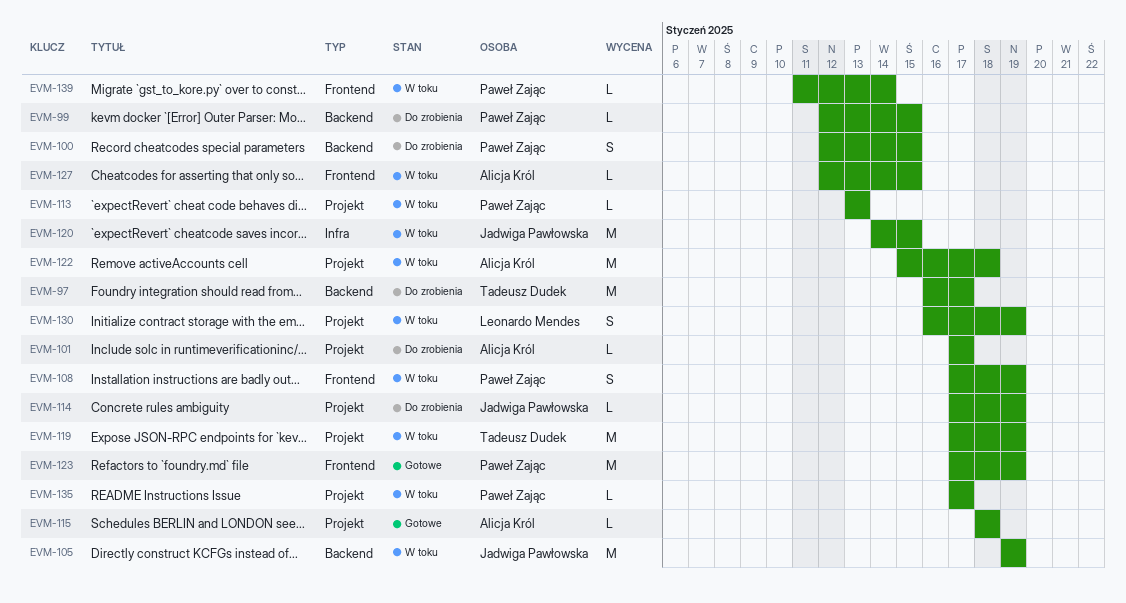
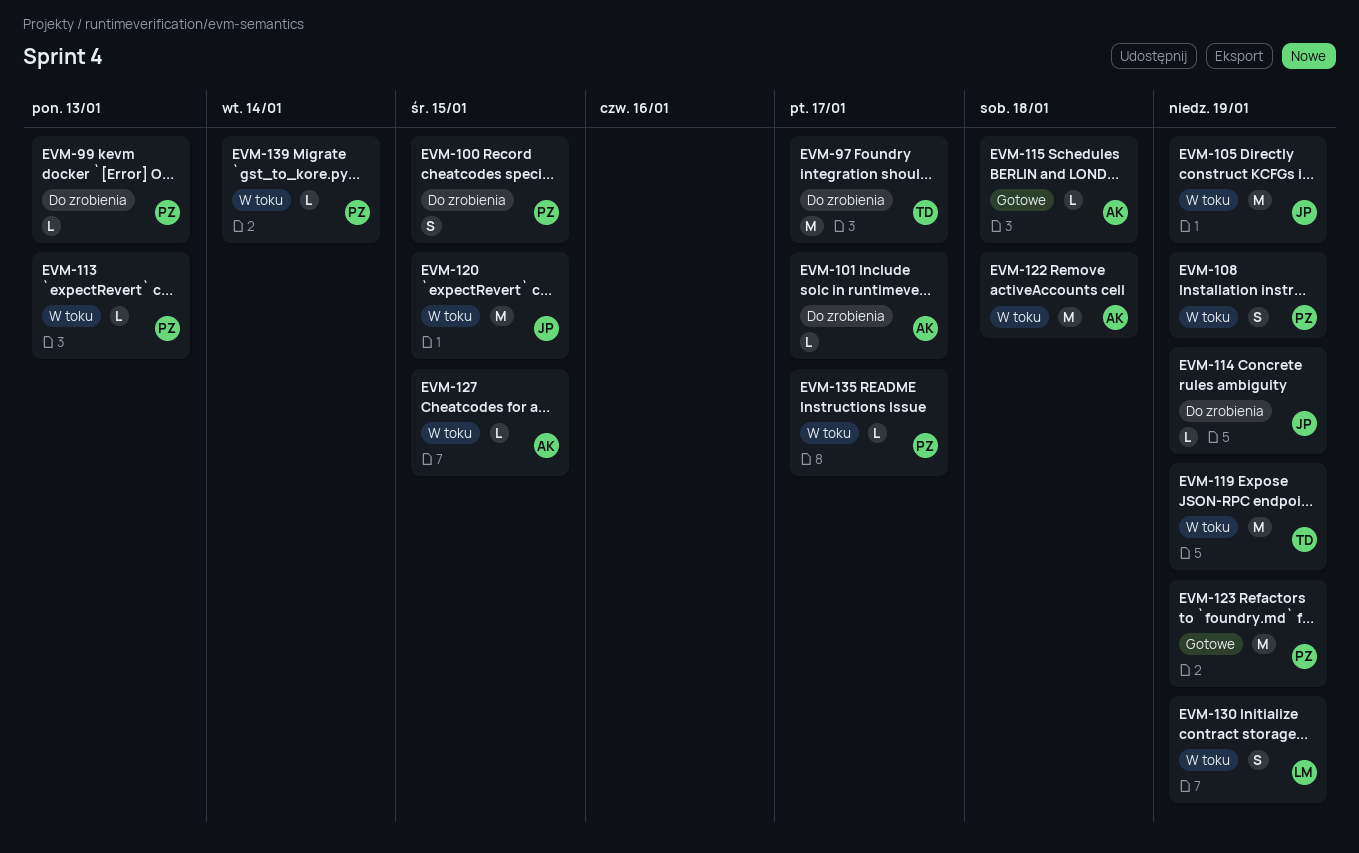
EVM-99, due: Jan 15 -> Jan 13

